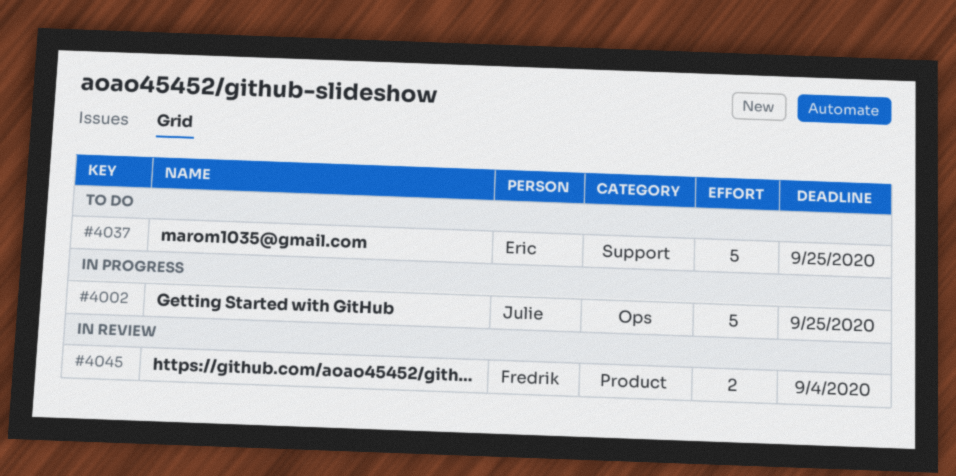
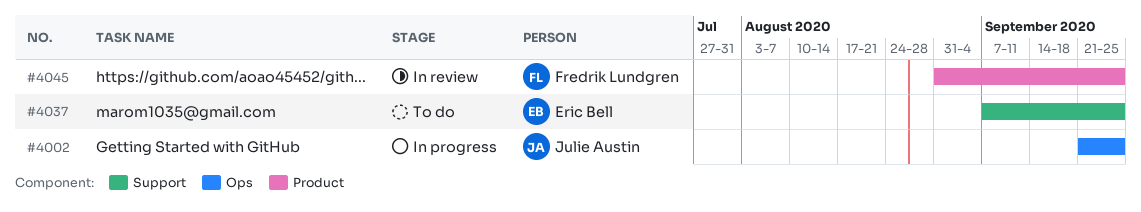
#4045, due: Sep 4 -> Sep 25

